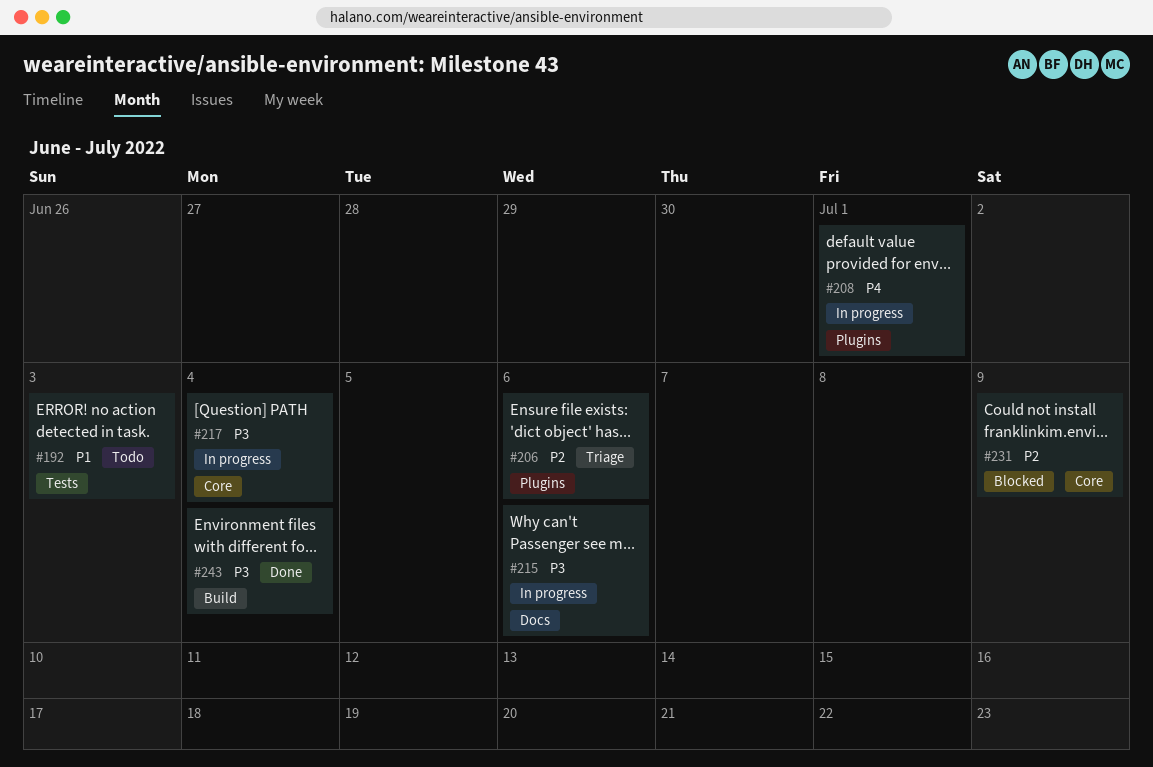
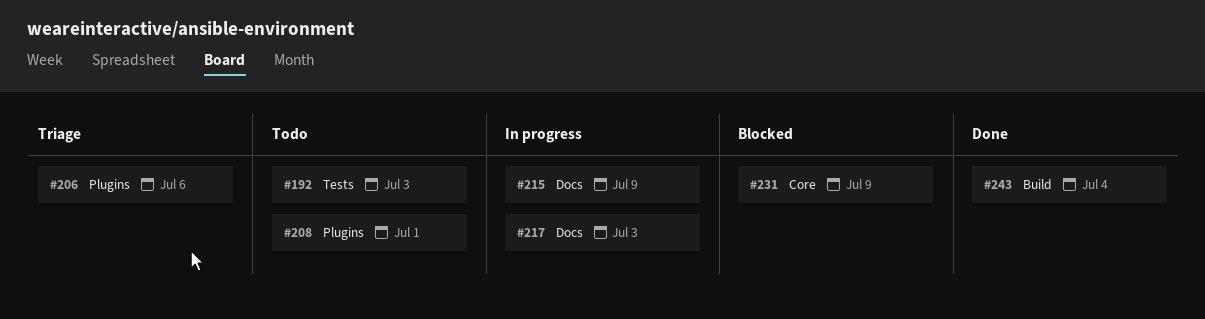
#208, status: In progress -> Todo
#215, due: Jul 6 -> Jul 9
#217, label: Core -> Docs
#217, due: Jul 4 -> Jul 3

